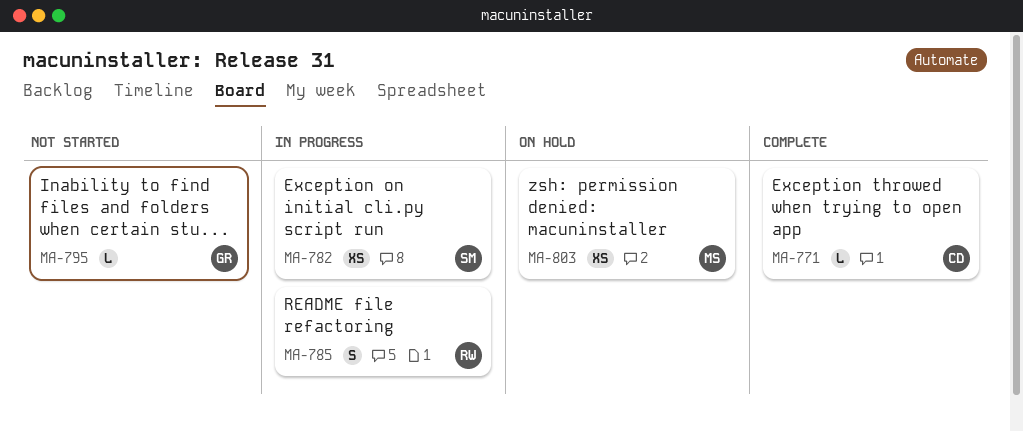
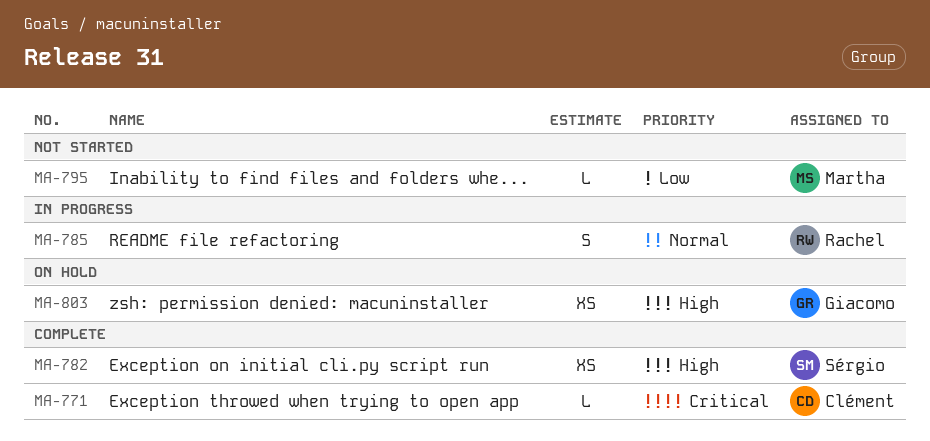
MA-782, status: In progress -> Complete
MA-795, owner: Giacomo -> Martha
MA-803, owner: Martha -> Giacomo

